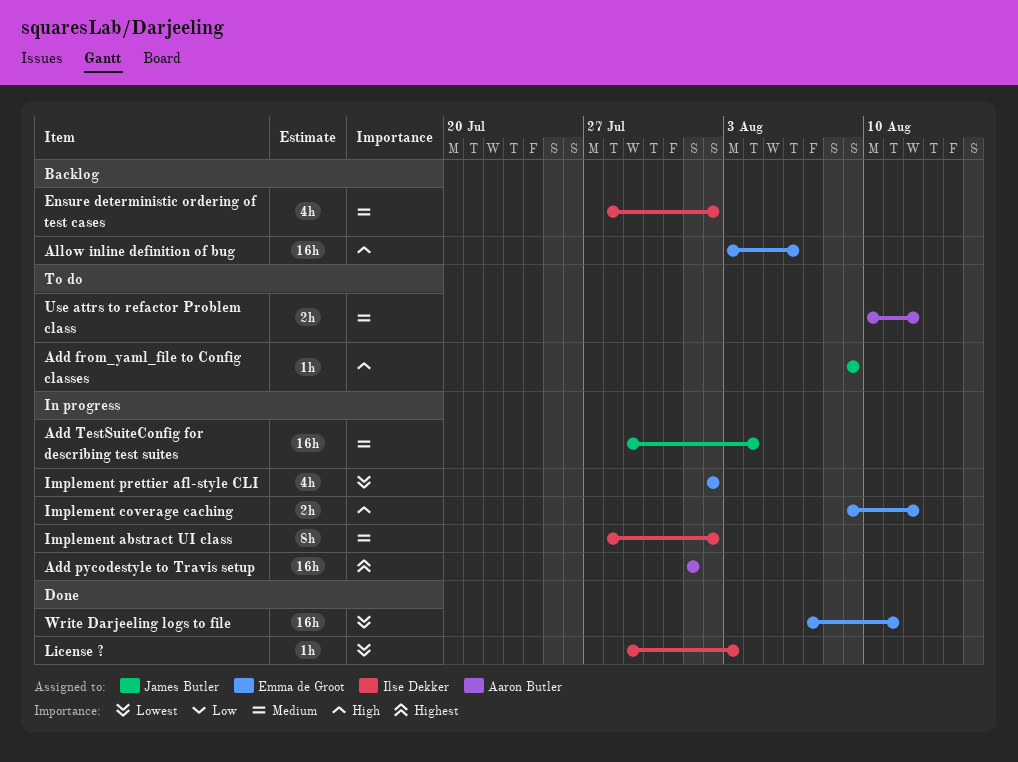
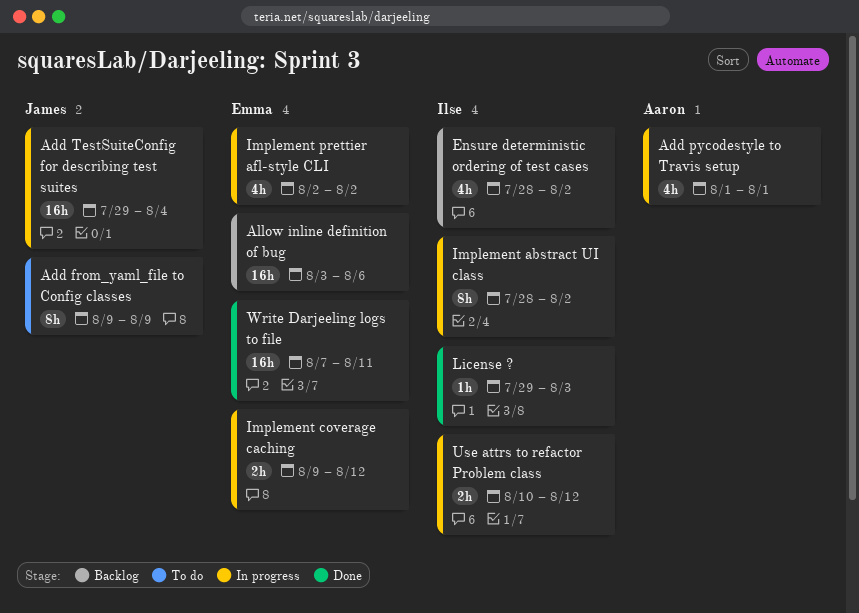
Add from_yaml_file to Config classes, estimate: 1h -> 8h
Add pycodestyle to Travis setup, estimate: 16h -> 4h
Use attrs to refactor Problem class, status: To do -> In progress
Use attrs to refactor Problem class, owner: Aaron Butler -> Ilse Dekker

